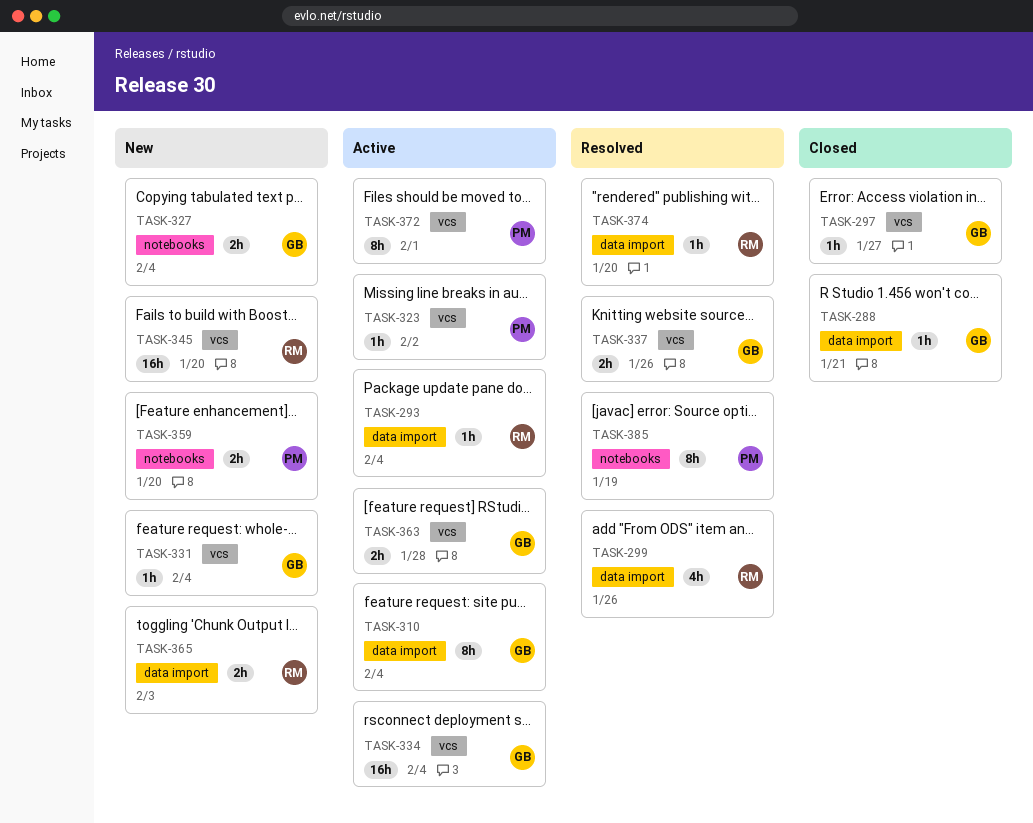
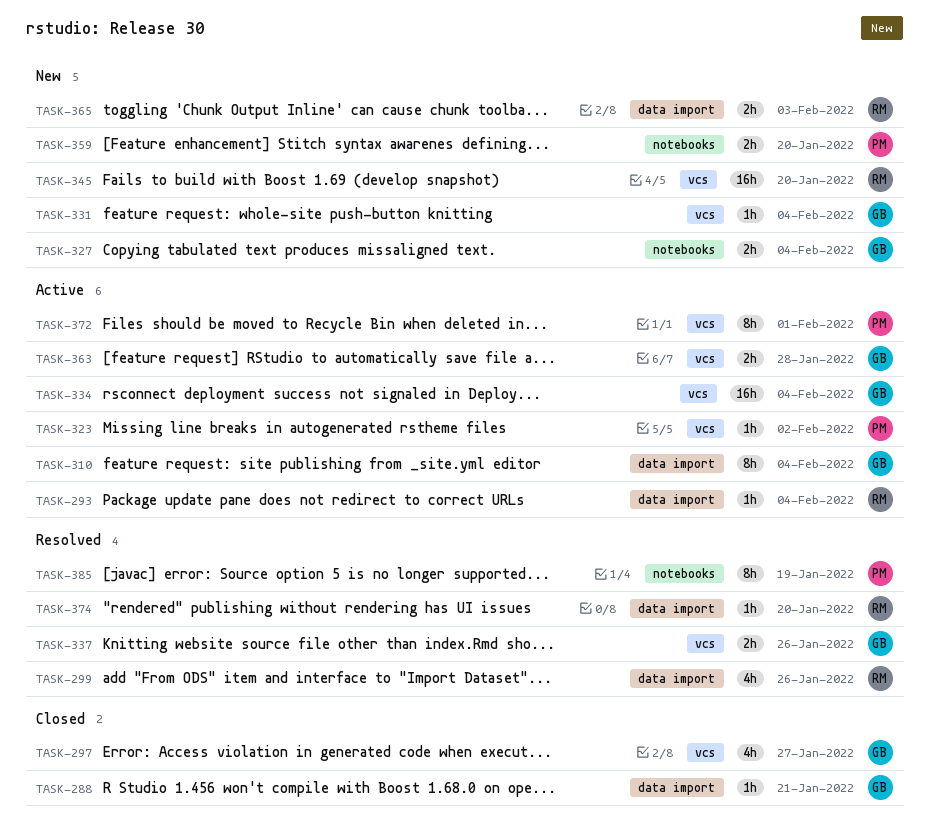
TASK-297, estimate: 1h -> 4h

